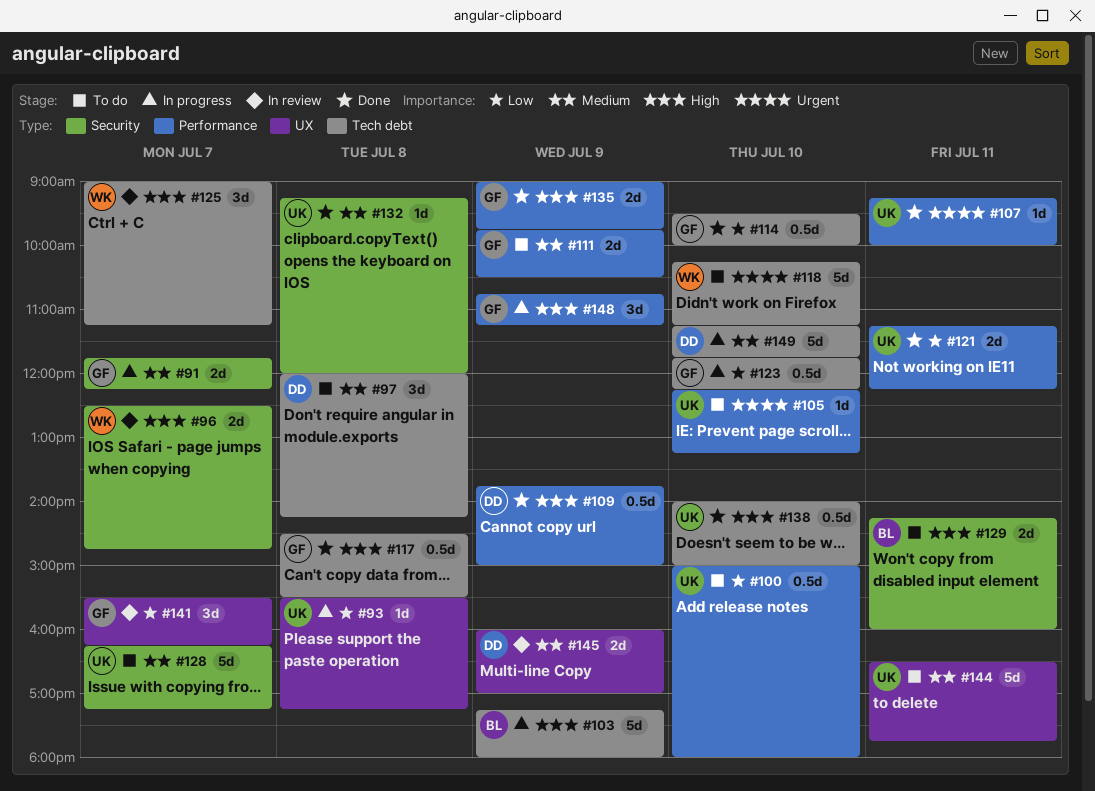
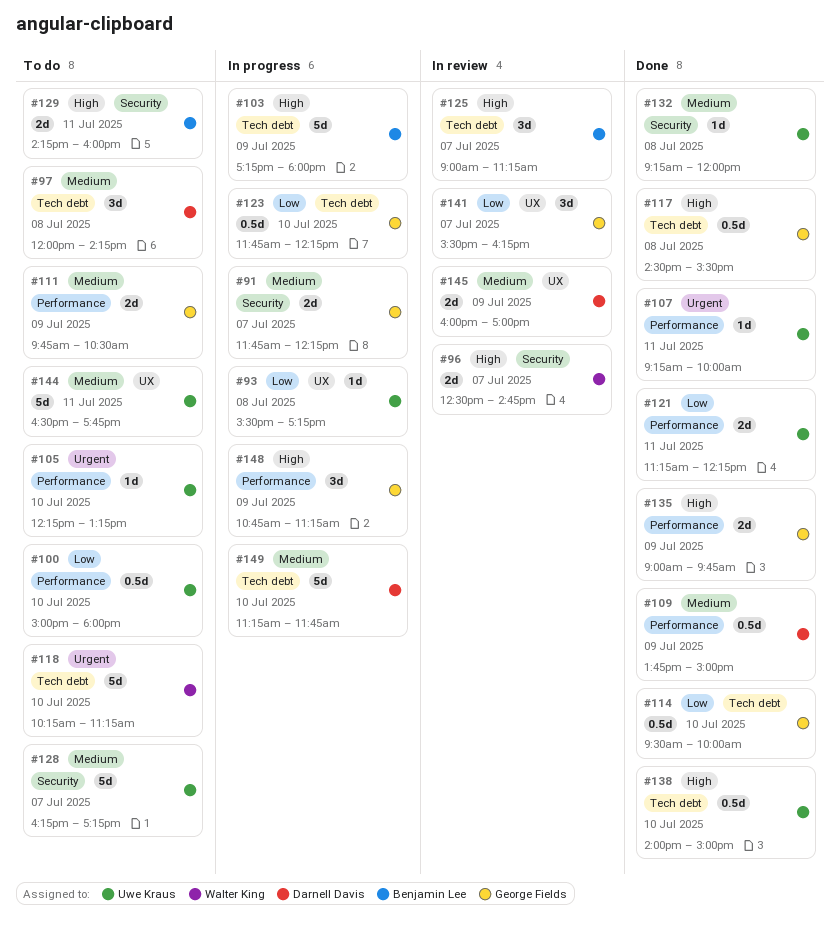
#109, priority: High -> Medium
#125, owner: Walter King -> Benjamin Lee

